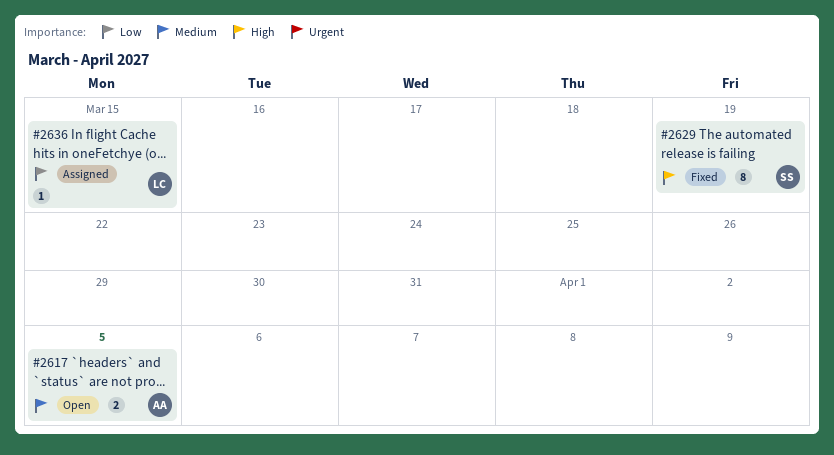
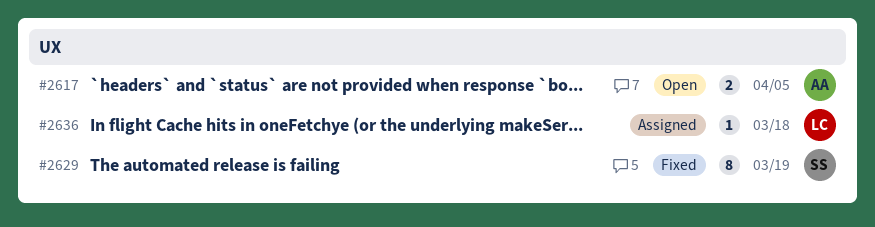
#2636, due: Mar 15 -> Mar 18

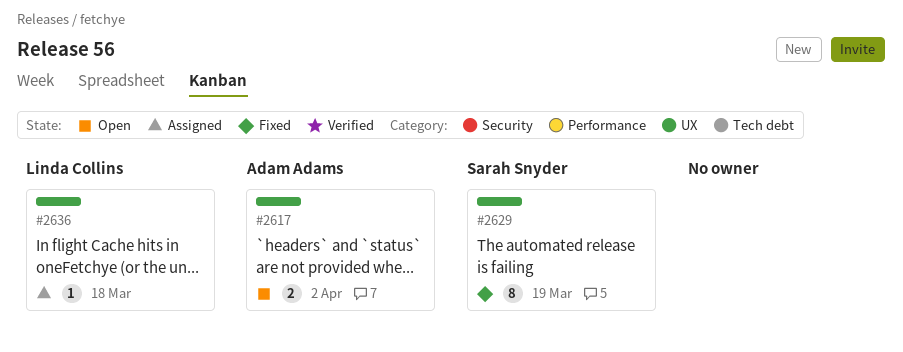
#2617, due: Apr 5 -> Apr 2

